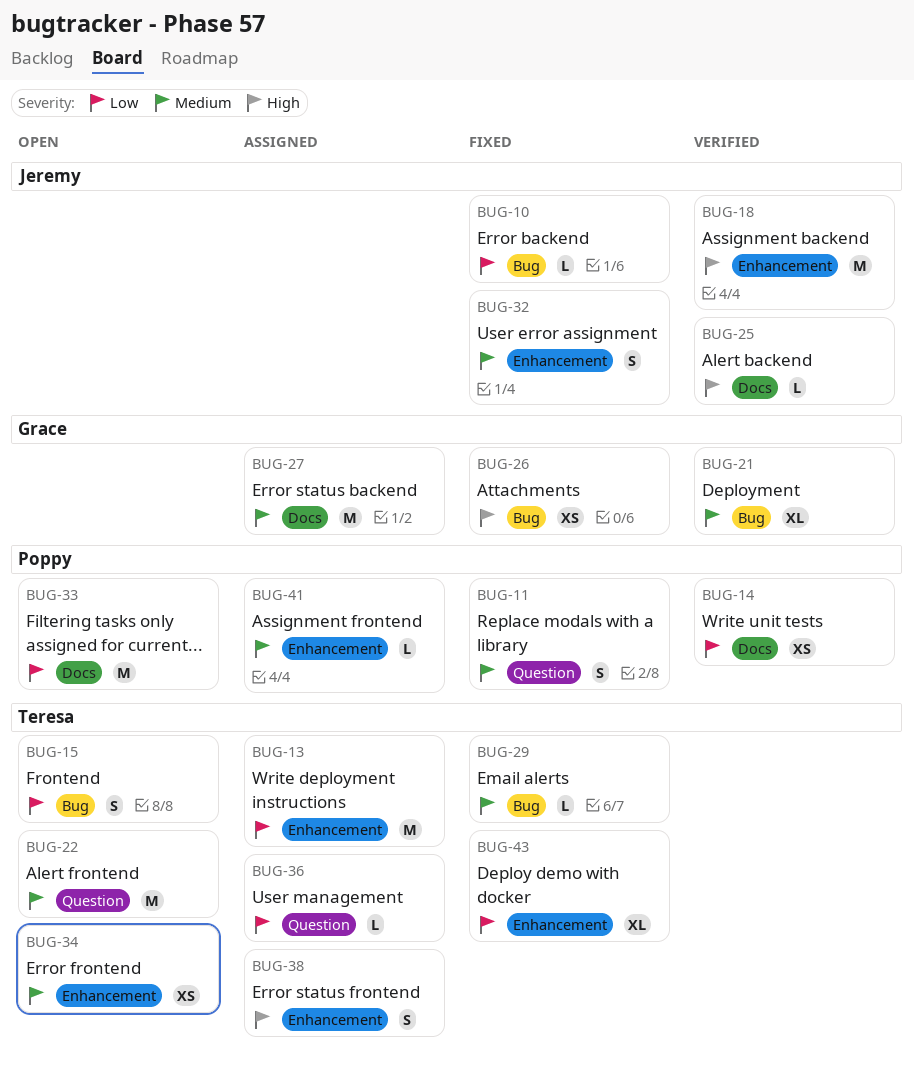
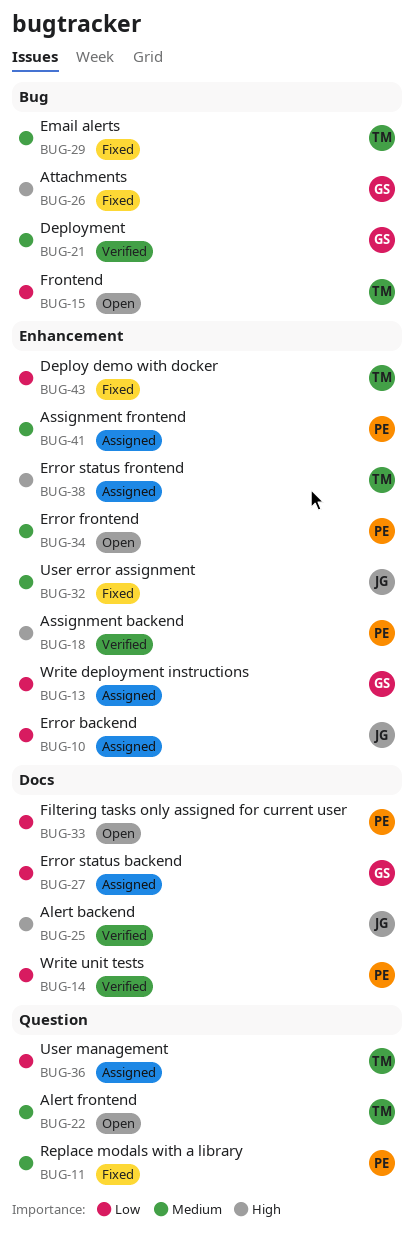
BUG-10, status: Fixed -> Assigned
BUG-10, label: Bug -> Enhancement
BUG-13, owner: Teresa -> Grace
BUG-18, owner: Jeremy -> Poppy
BUG-27, priority: Medium -> Low
BUG-34, owner: Teresa -> Poppy

